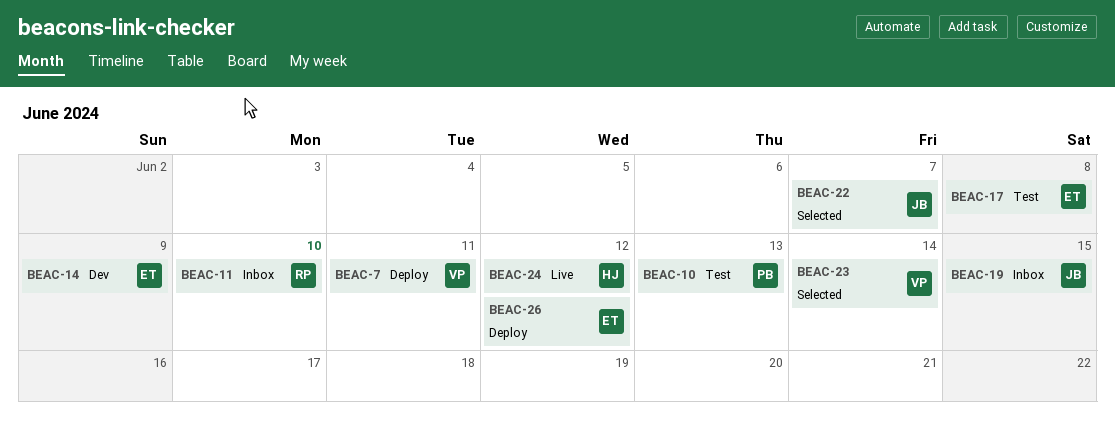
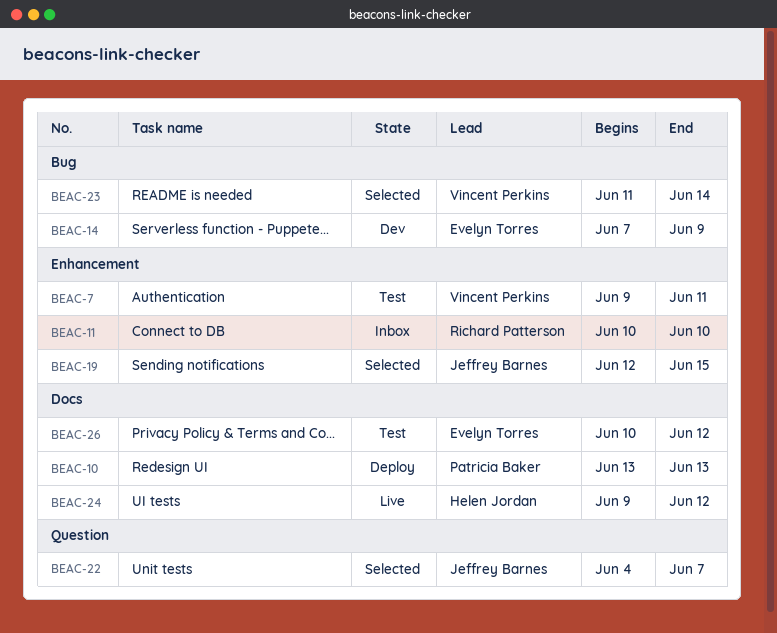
BEAC-7, status: Deploy -> Test
BEAC-10, status: Test -> Deploy
BEAC-17: present -> none
BEAC-19, status: Inbox -> Selected
BEAC-26, status: Deploy -> Test

